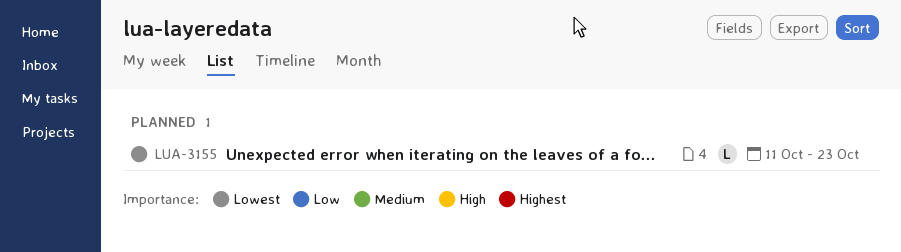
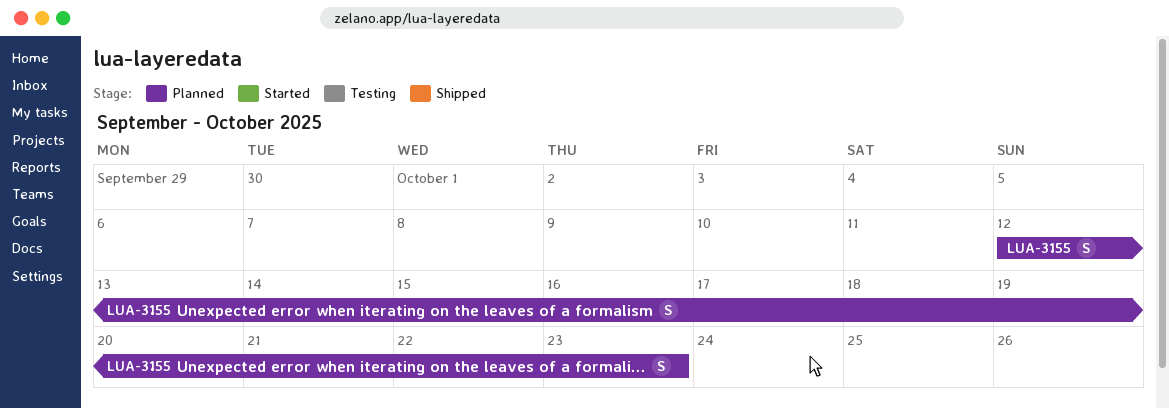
LUA-3155, estimate: L -> S
LUA-3155, start: Oct 11 -> Oct 12

